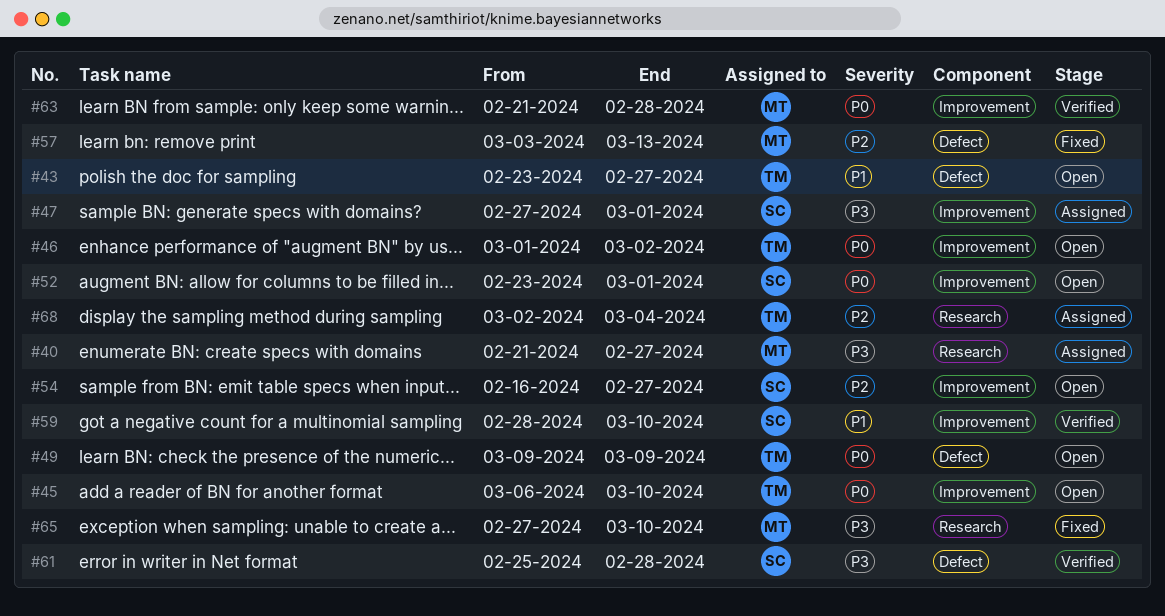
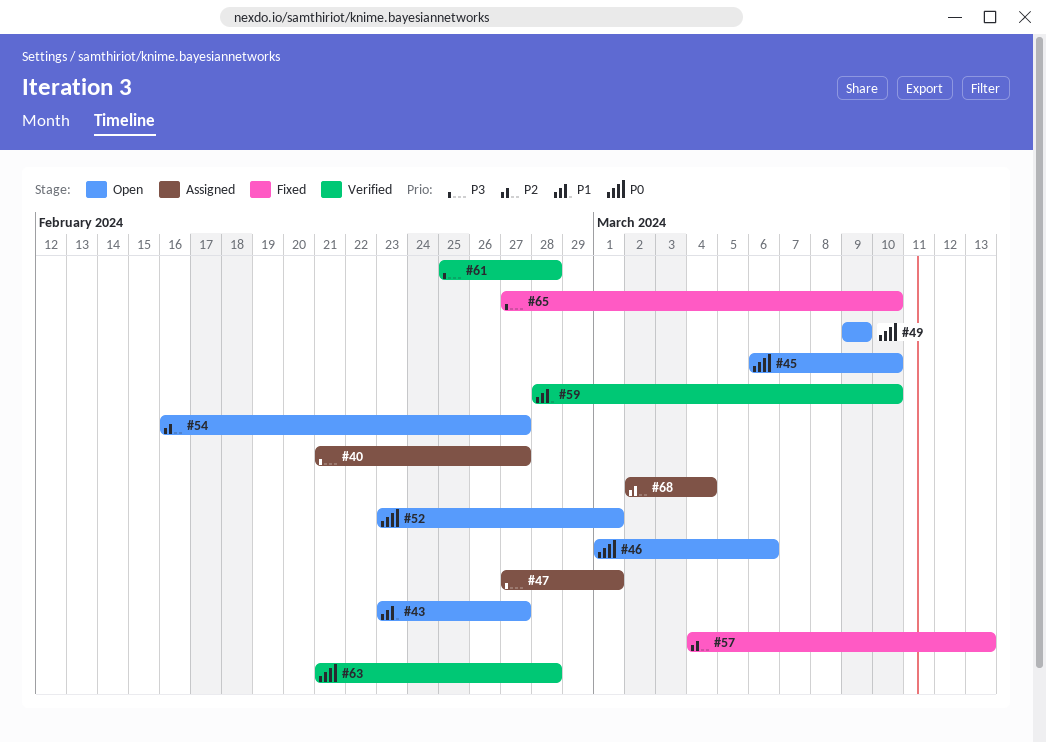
#46, due: Mar 2 -> Mar 6
#57, start: Mar 3 -> Mar 4

